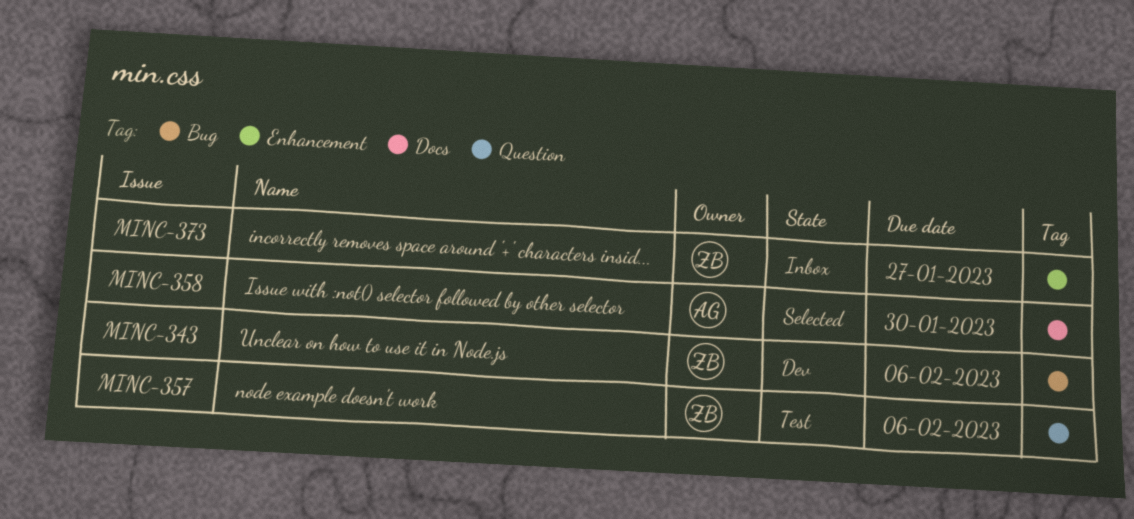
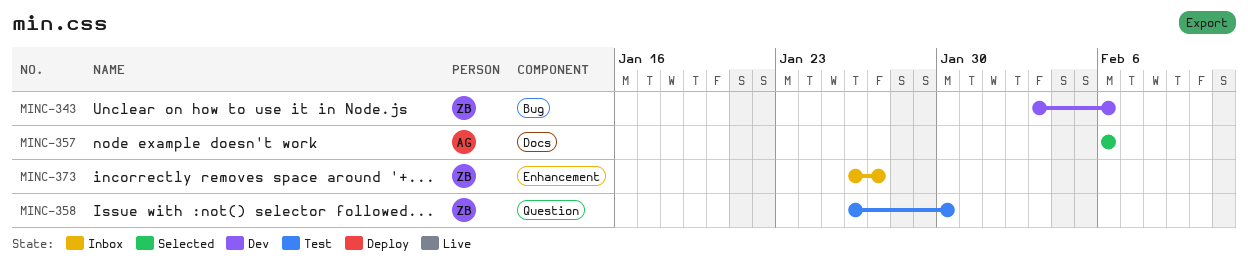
MINC-357, status: Test -> Selected
MINC-357, owner: ZB -> AG
MINC-357, label: Question -> Docs
MINC-358, status: Selected -> Test
MINC-358, owner: AG -> ZB
MINC-358, label: Docs -> Question

